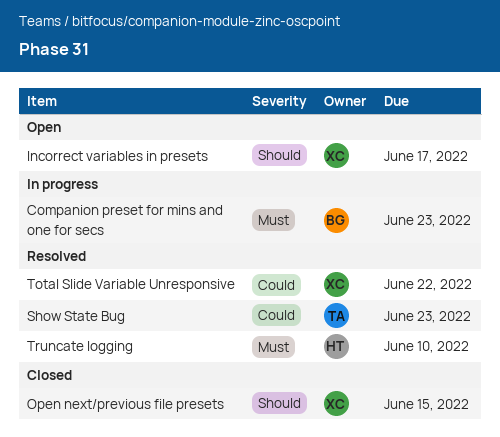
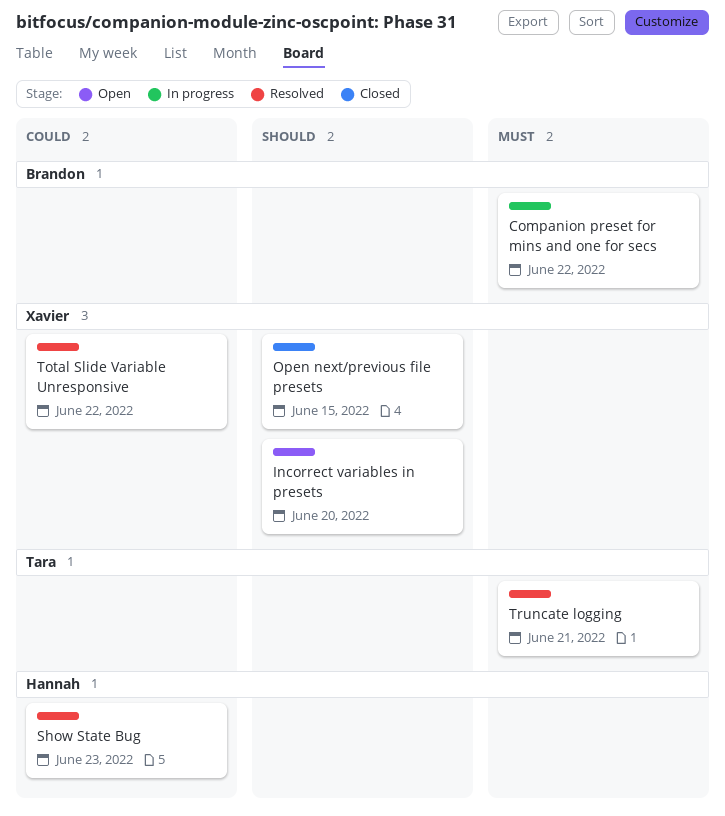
Companion preset for mins and one for secs, due: Jun 23 -> Jun 22
Incorrect variables in presets, due: Jun 17 -> Jun 20
Show State Bug, owner: Tara -> Hannah
Truncate logging, owner: Hannah -> Tara
Truncate logging, due: Jun 10 -> Jun 21

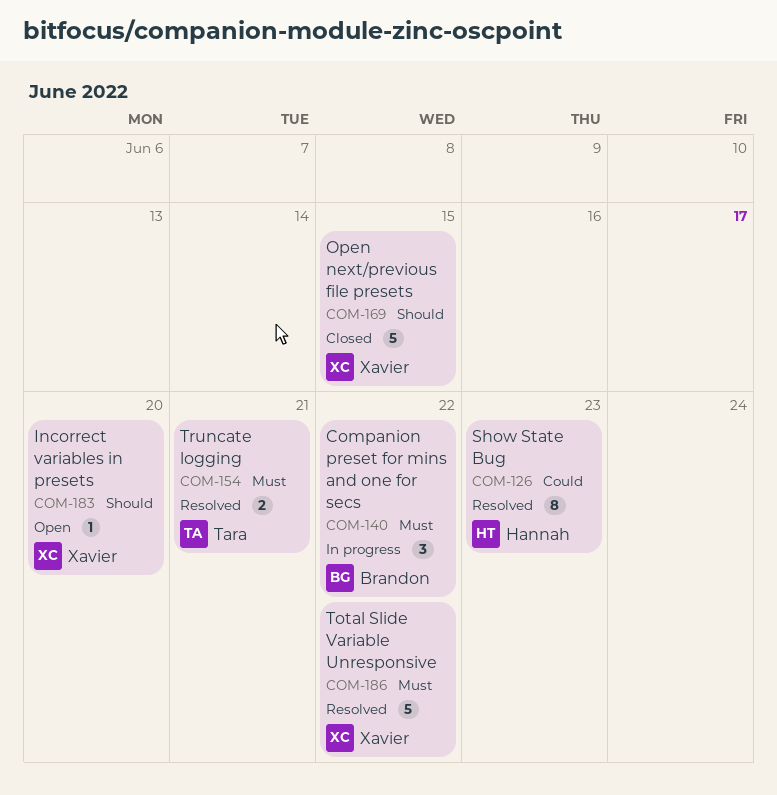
Total Slide Variable Unresponsive, priority: Could -> Must

